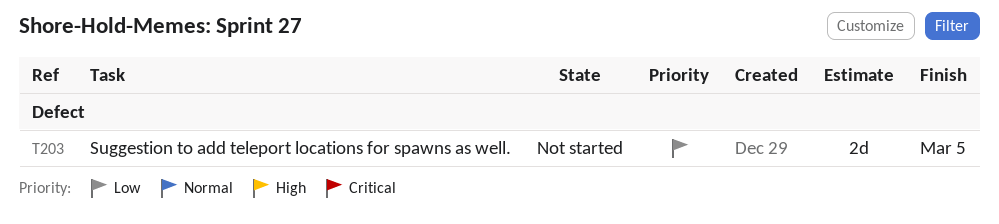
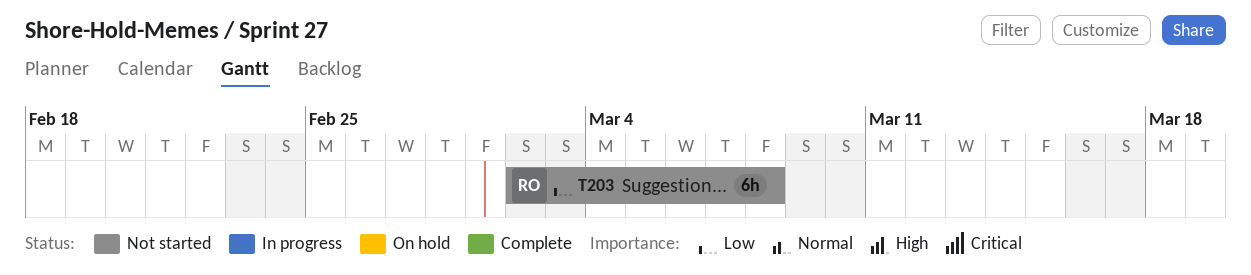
T203, estimate: 2d -> 6h
T203, due: Mar 5 -> Mar 8

